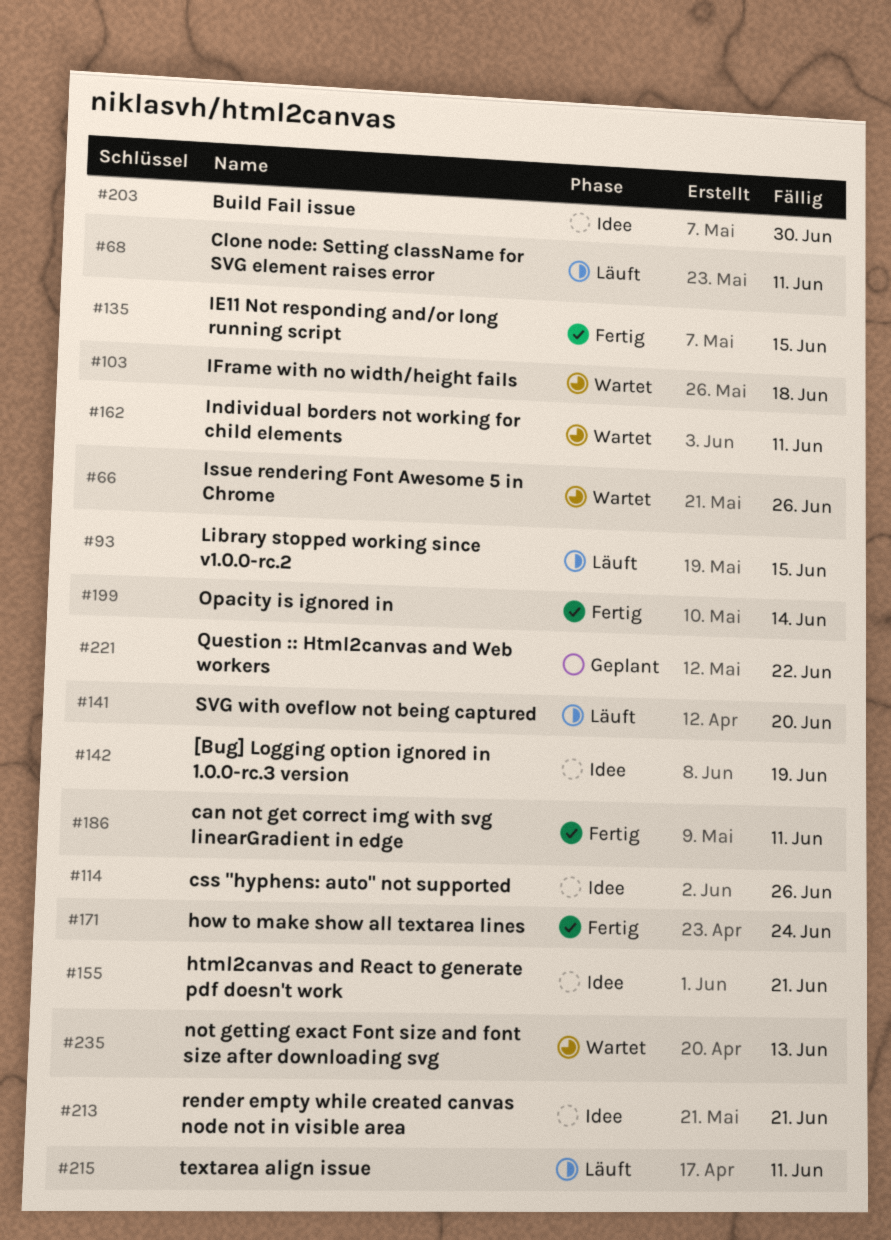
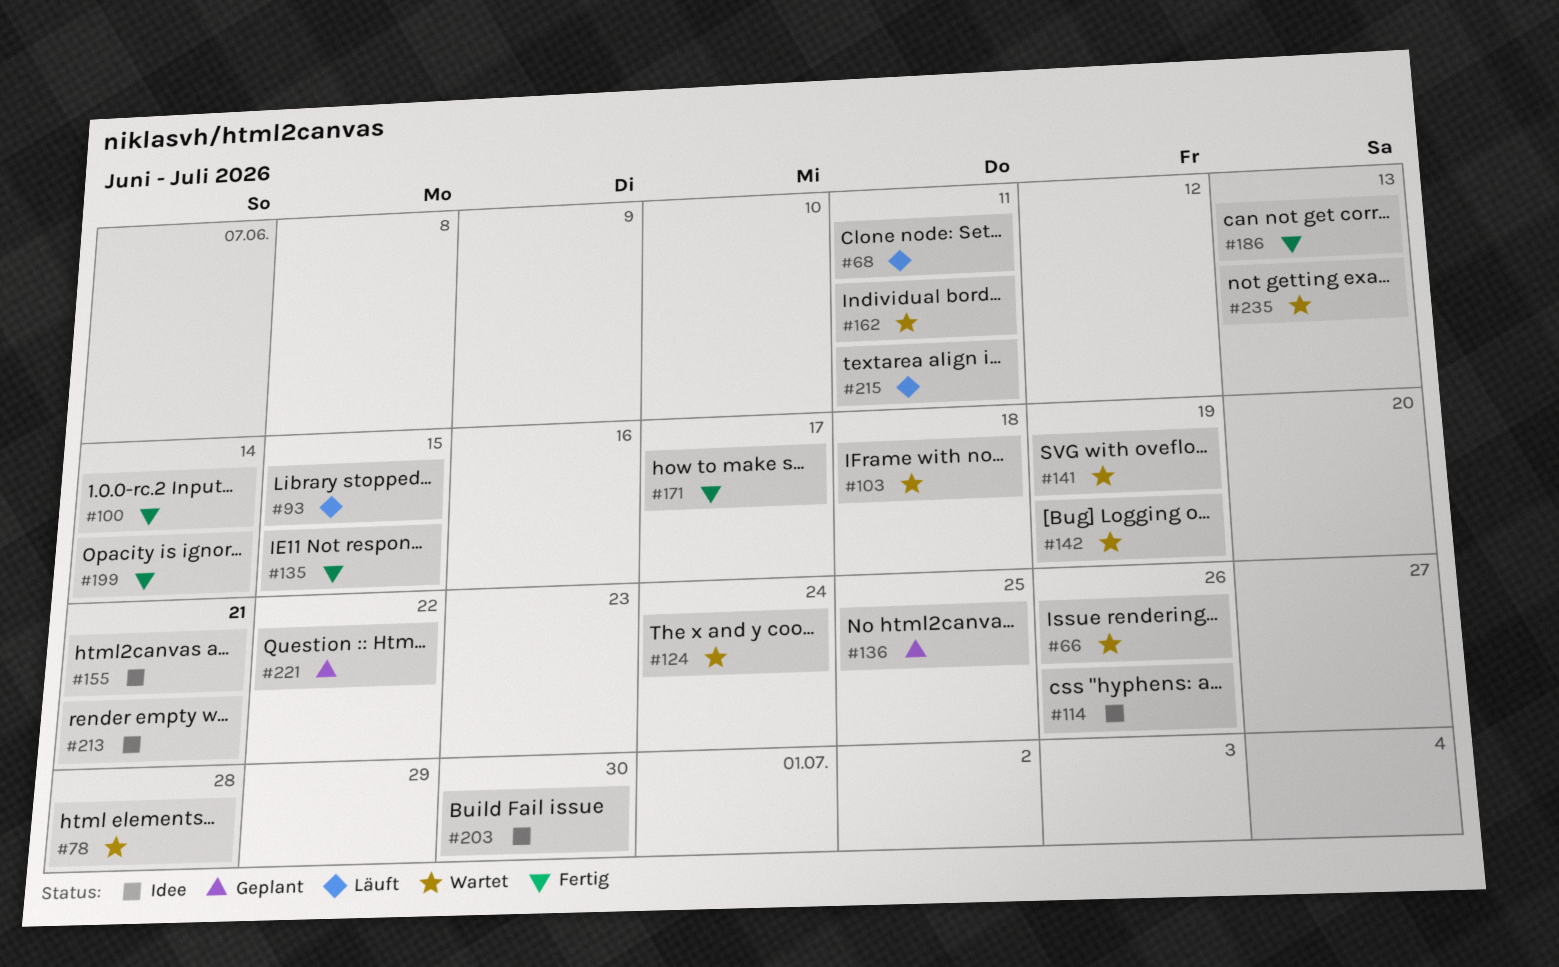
#78: none -> present
#100: none -> present
#124: none -> present
#136: none -> present
#141, status: Läuft -> Wartet
#141, due: Jun 20 -> Jun 19
#142, status: Idee -> Wartet
#171, due: Jun 24 -> Jun 17
#186, due: Jun 11 -> Jun 13

